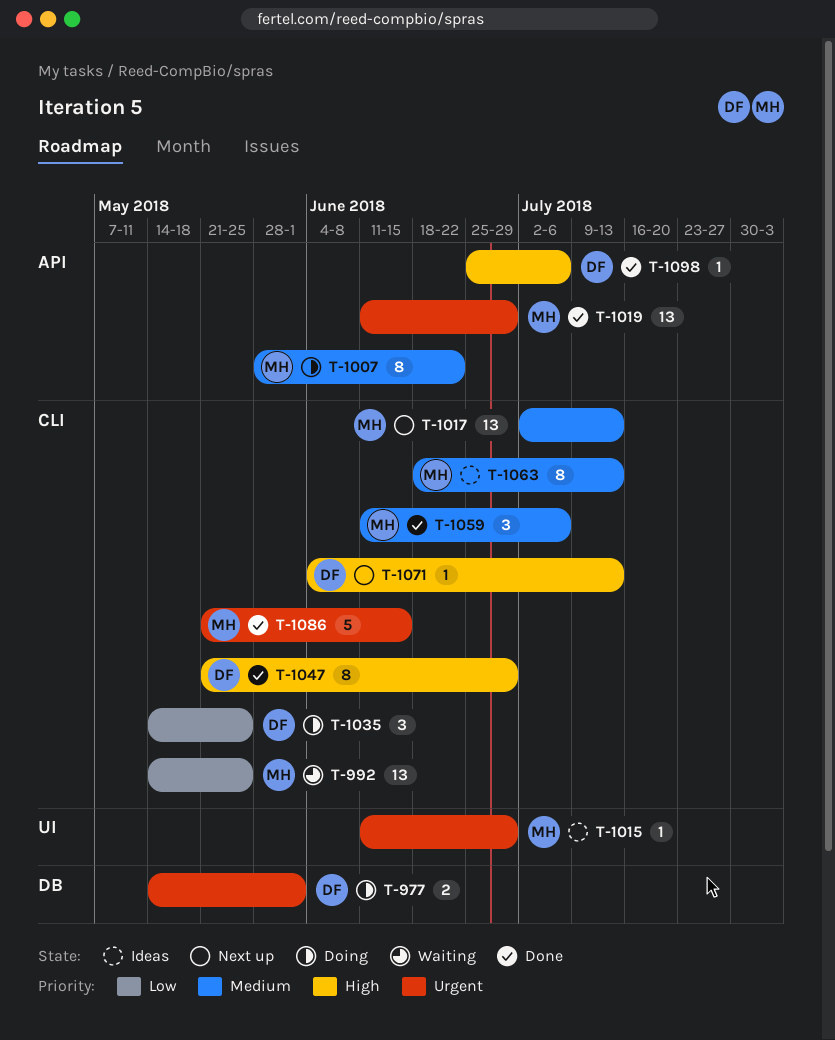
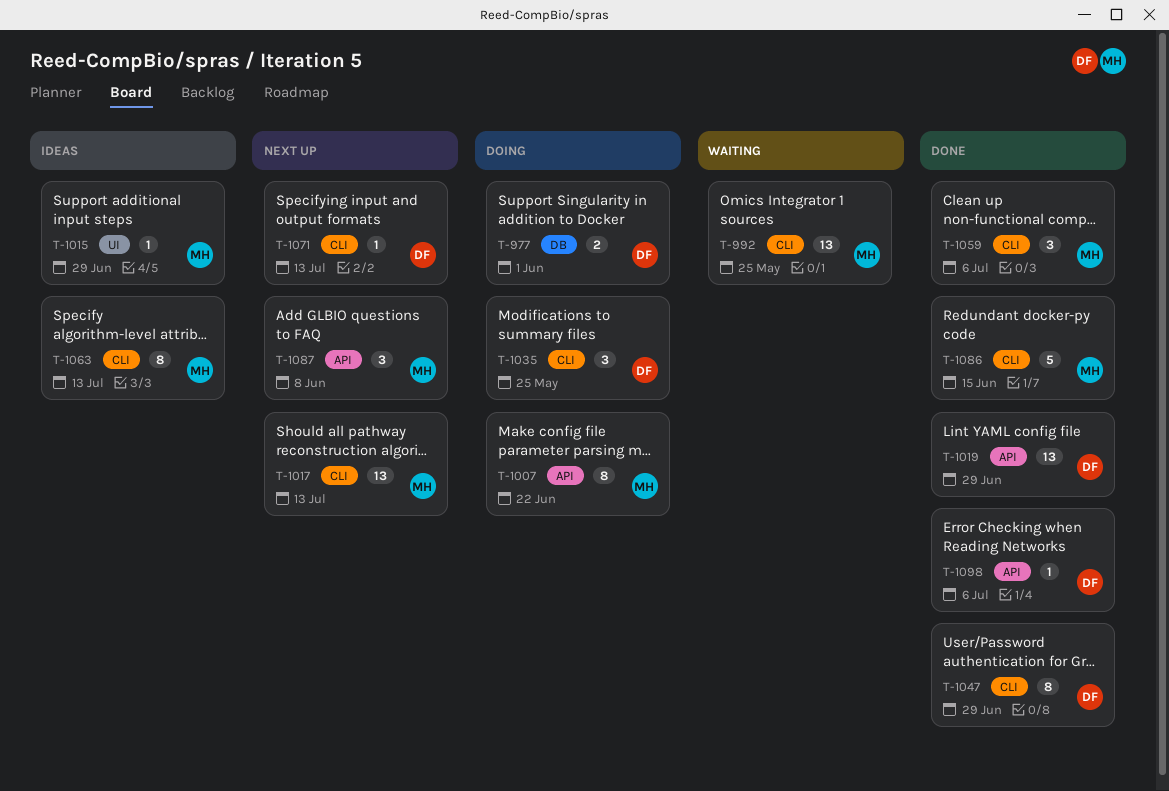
T-1019, owner: MH -> DF
T-1087: none -> present

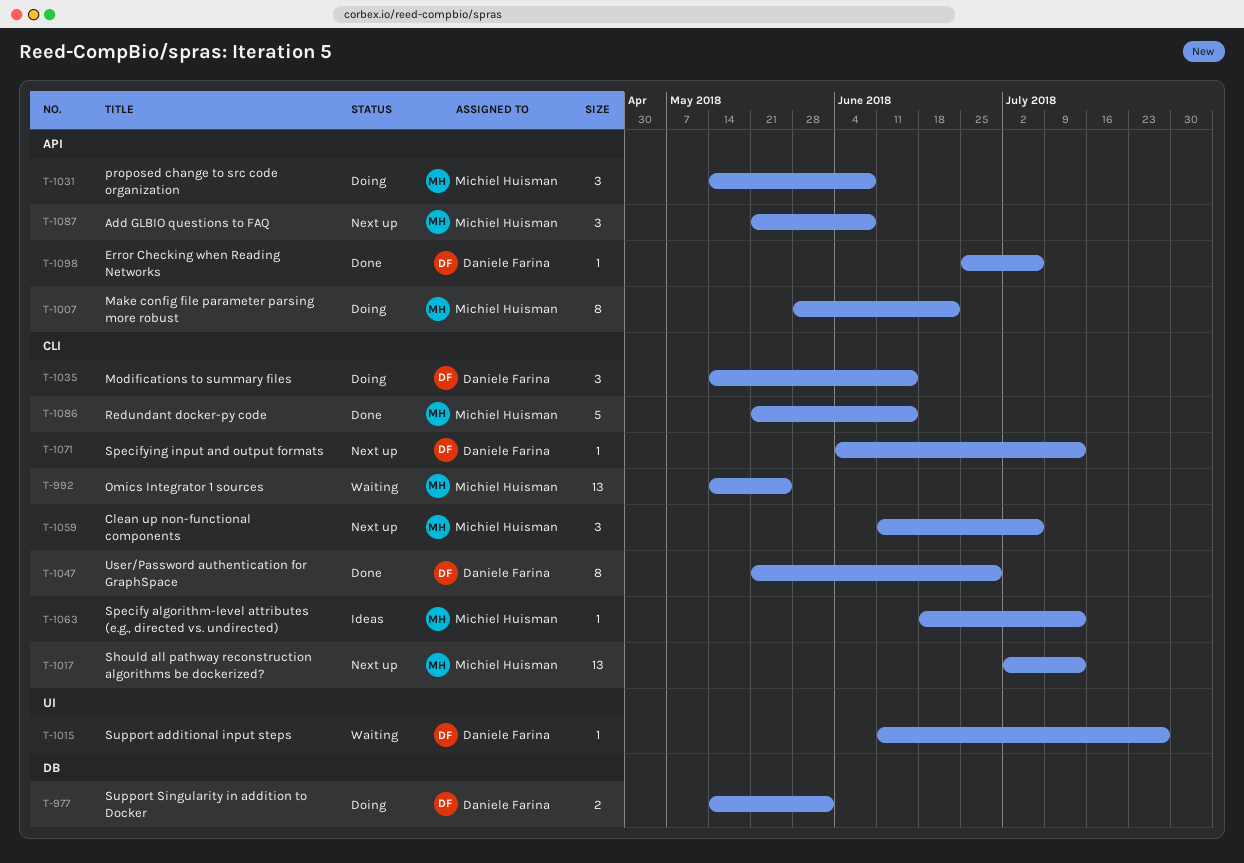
T-1015, status: Ideas -> Waiting
T-1015, owner: Michiel Huisman -> Daniele Farina
T-1015, due: Jun 29 -> Jul 27
T-1019: present -> none
T-1031: none -> present
T-1035, due: May 25 -> Jun 15
T-1059, status: Done -> Next up
T-1063, estimate: 8 -> 1

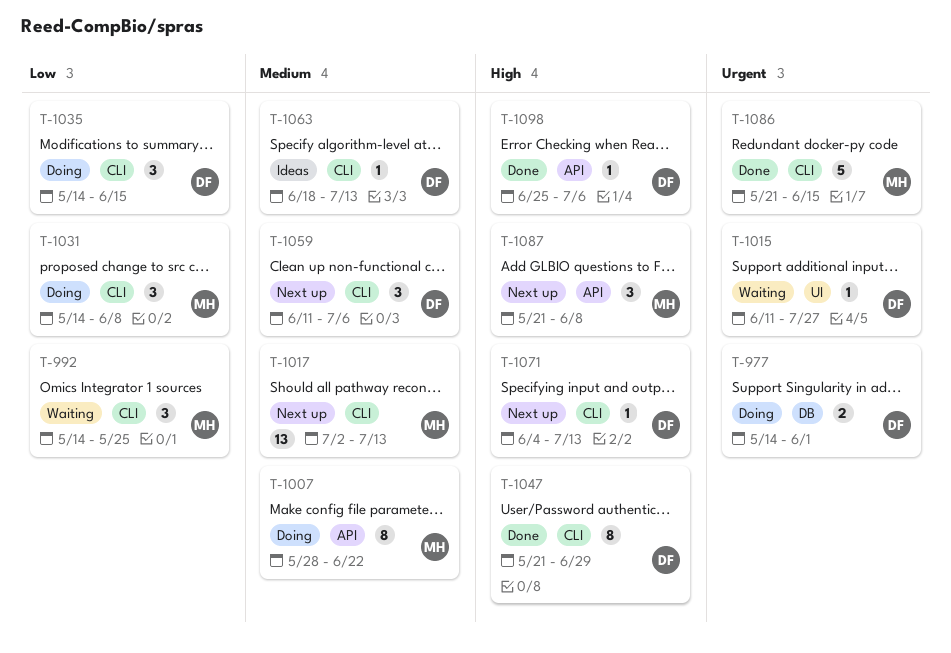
T-992, estimate: 13 -> 3
T-1031, label: API -> CLI
T-1059, owner: Michiel Huisman -> Daniele Farina
T-1063, owner: Michiel Huisman -> Daniele Farina

